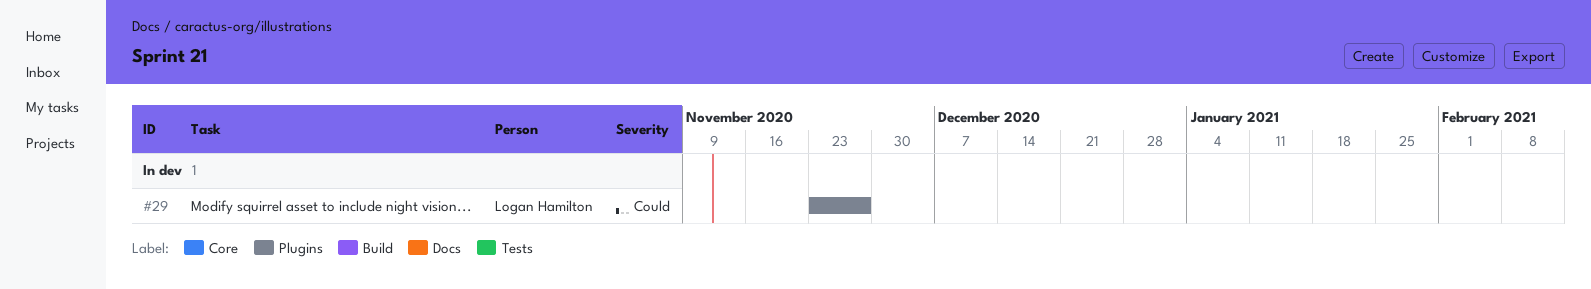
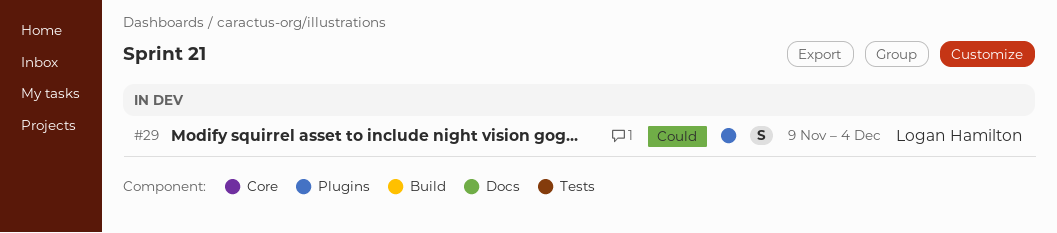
#29, start: Nov 23 -> Nov 9
#29, due: Nov 27 -> Dec 4

